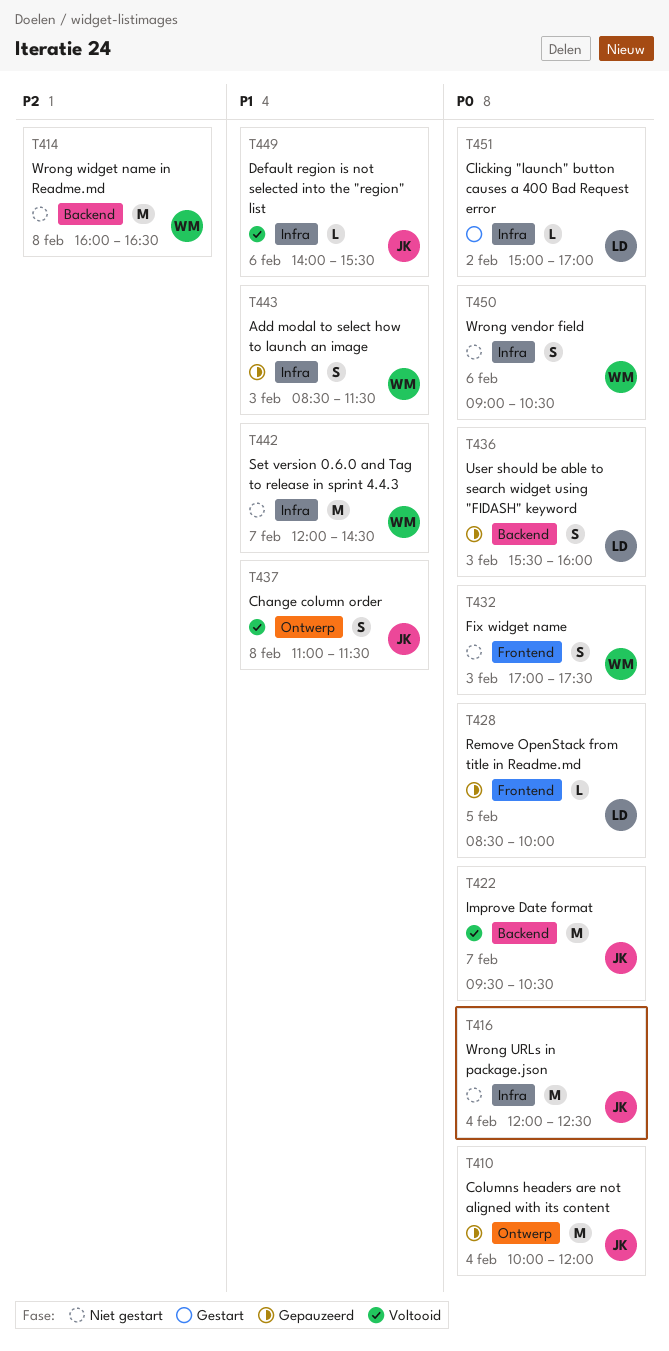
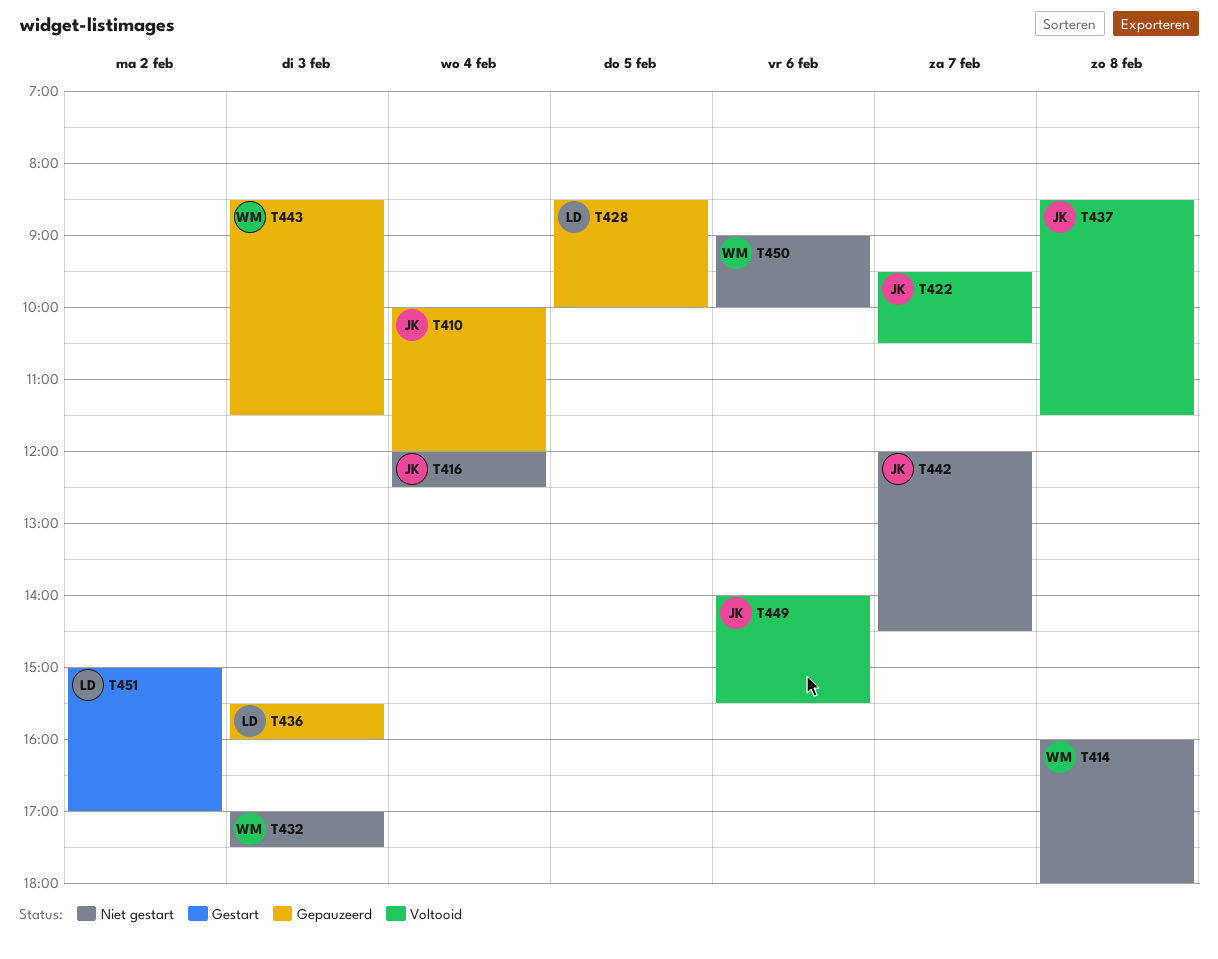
T414, ends: 16:30 -> 18:00
T437, begins: 11:00 -> 08:30
T442, owner: WM -> JK
T450, ends: 10:30 -> 10:00

